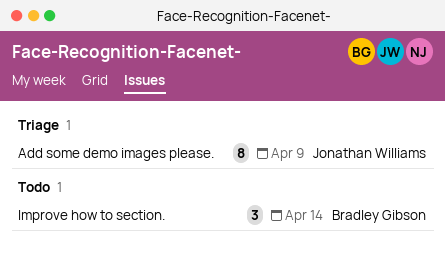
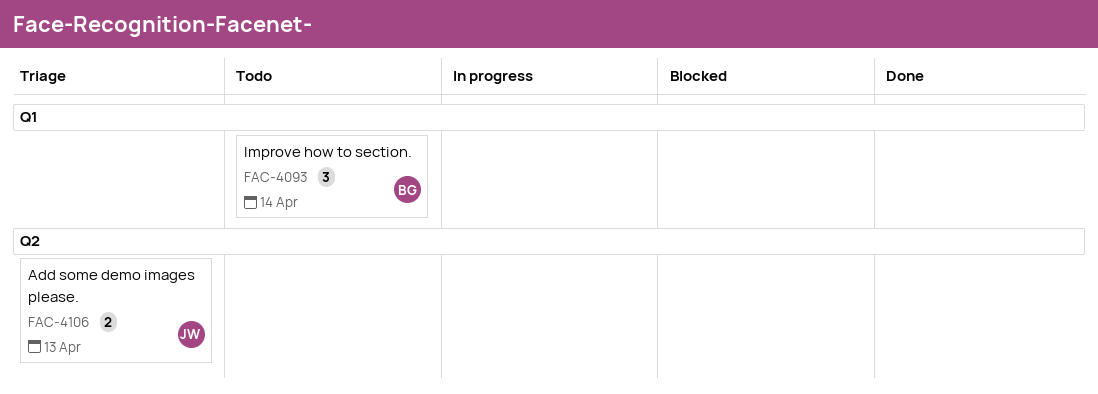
Add some demo images please., estimate: 8 -> 2
Add some demo images please., due: Apr 9 -> Apr 13

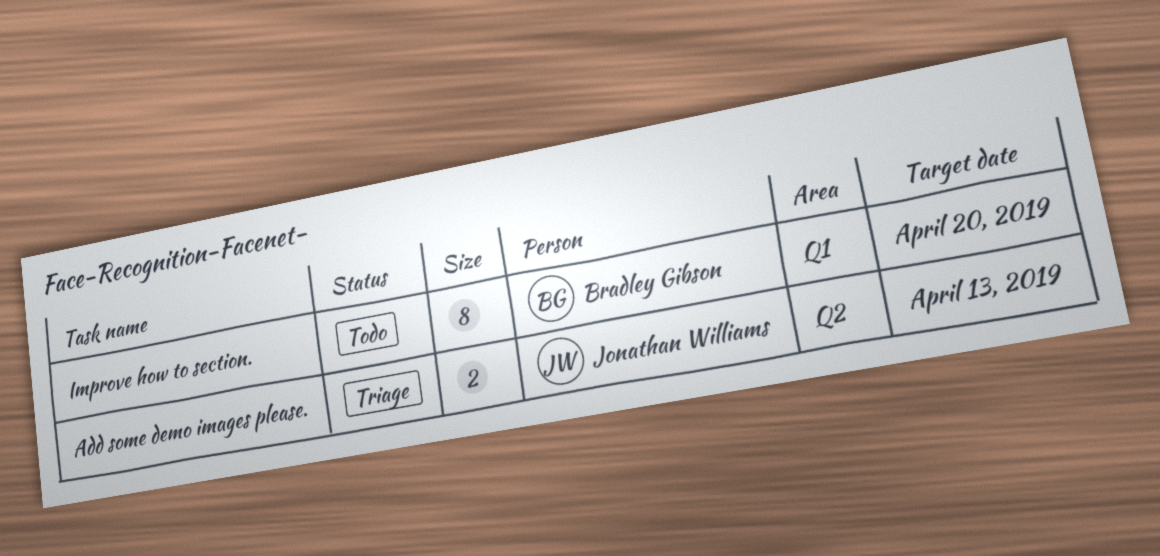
Improve how to section., estimate: 3 -> 8
Improve how to section., due: Apr 14 -> Apr 20

